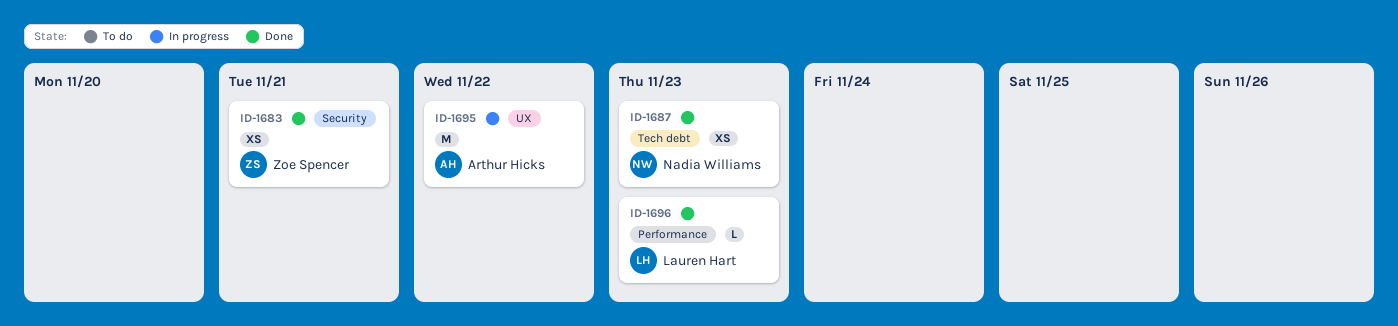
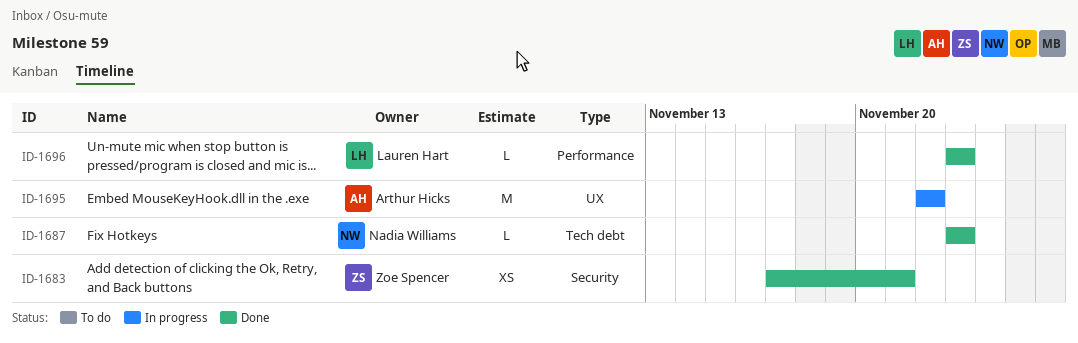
ID-1687, estimate: XS -> L

